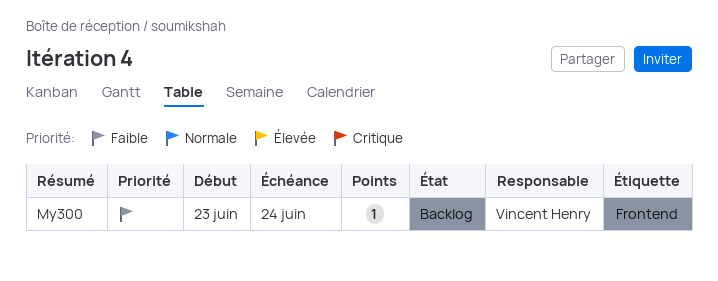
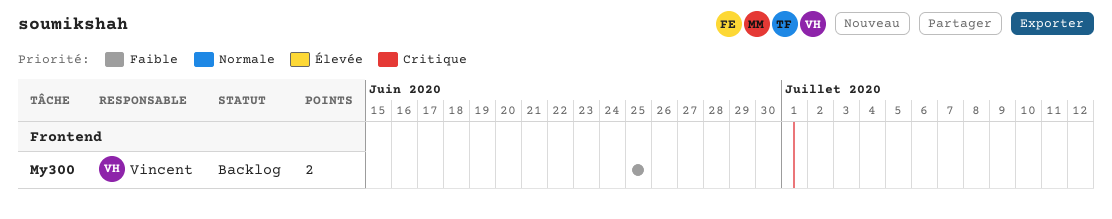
My300, estimate: 1 -> 2
My300, start: Jun 23 -> Jun 25
My300, due: Jun 24 -> Jun 25

